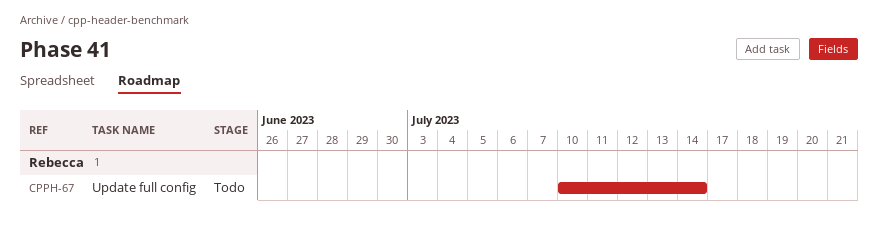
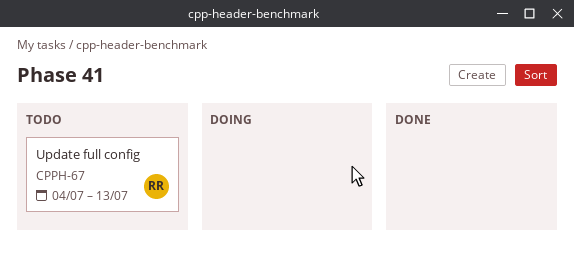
CPPH-67, start: Jul 10 -> Jul 4
CPPH-67, due: Jul 14 -> Jul 13

